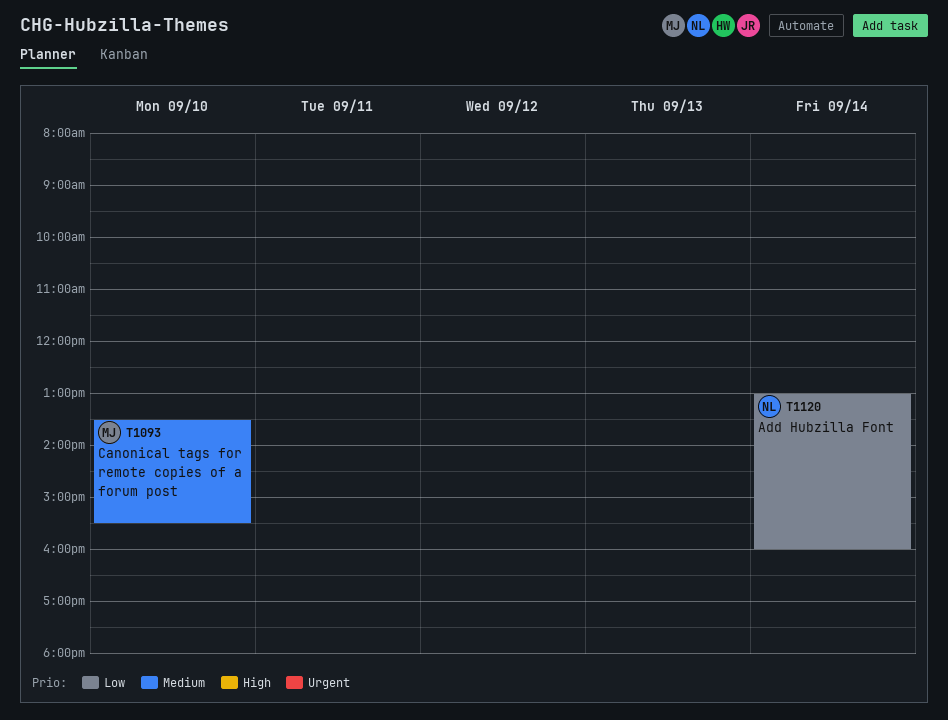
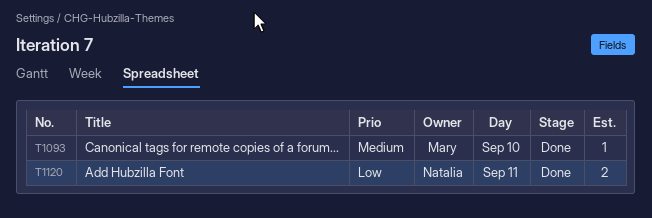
T1120, day: Sep 14 -> Sep 11

